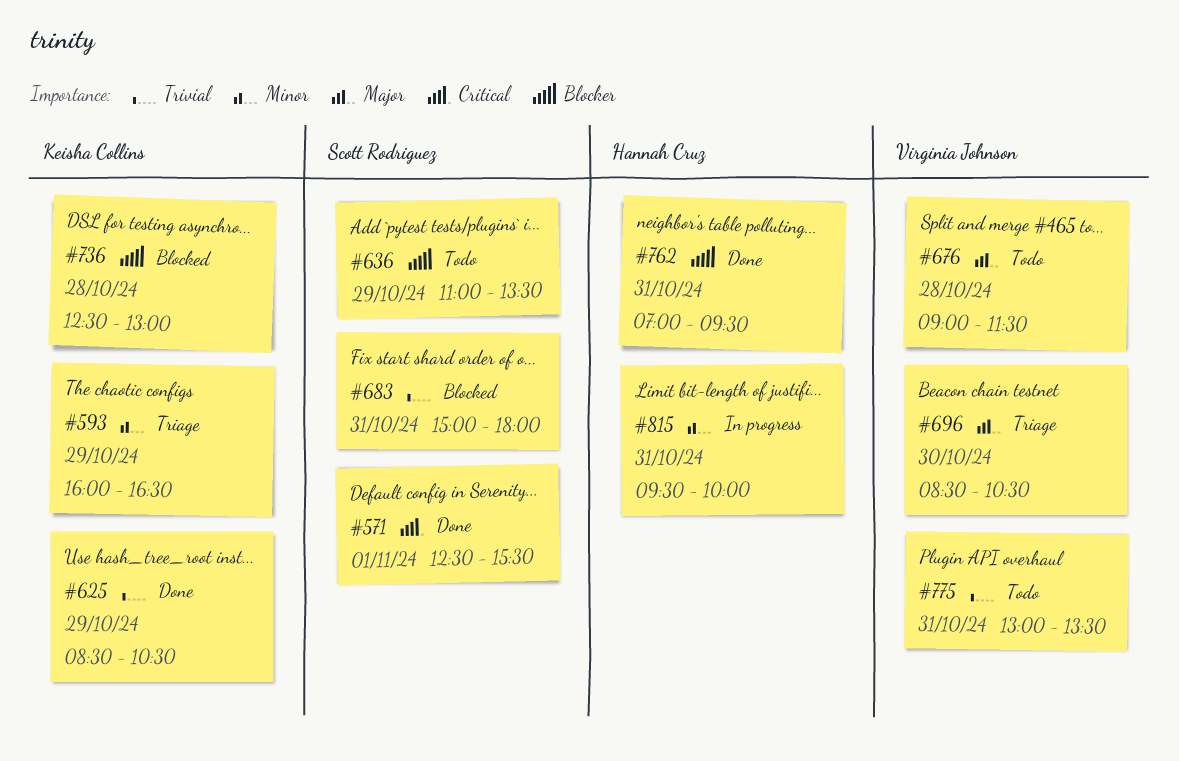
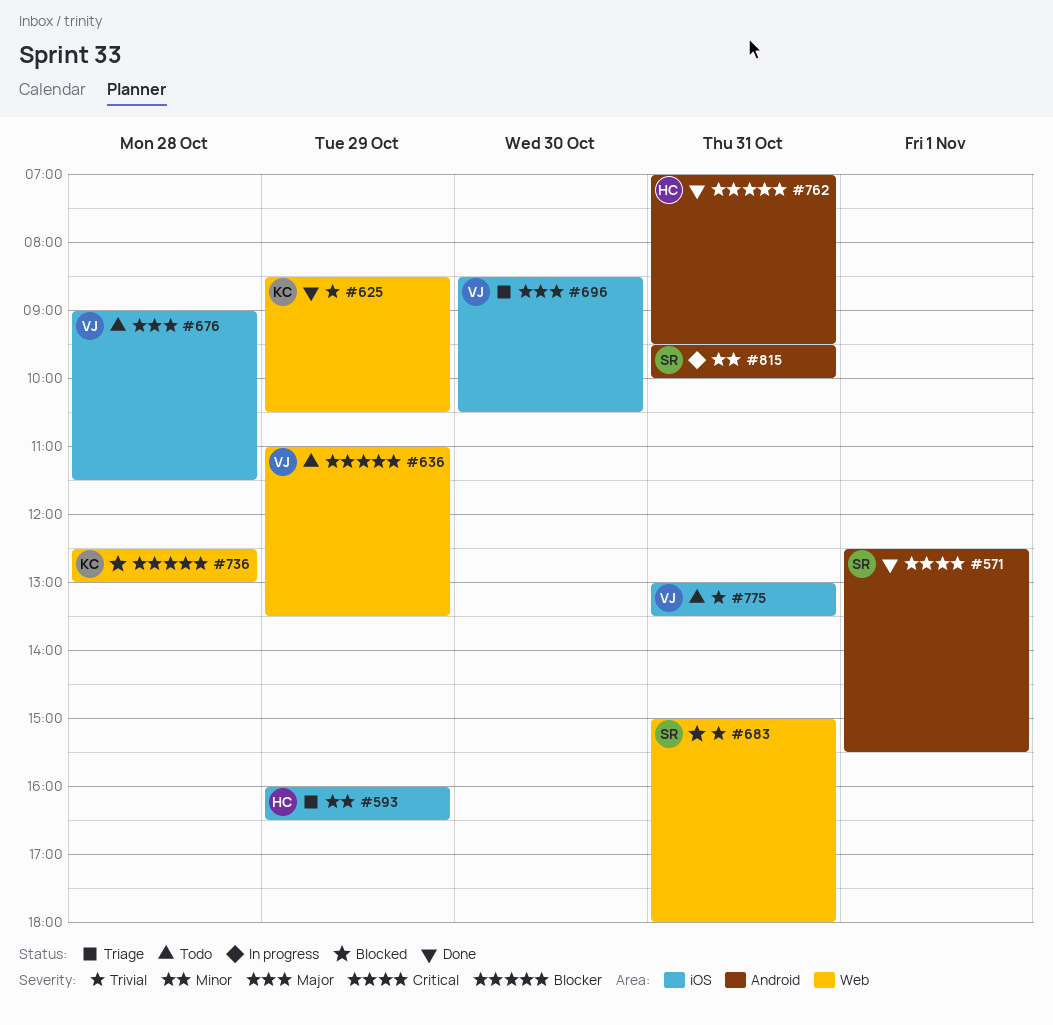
#593, owner: Keisha Collins -> Hannah Cruz
#636, owner: Scott Rodriguez -> Virginia Johnson
#815, owner: Hannah Cruz -> Scott Rodriguez

